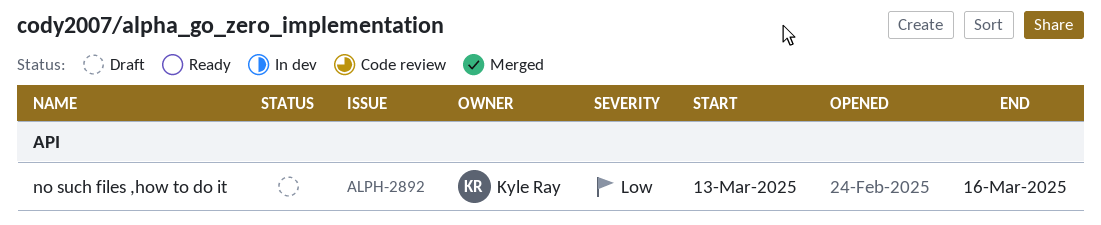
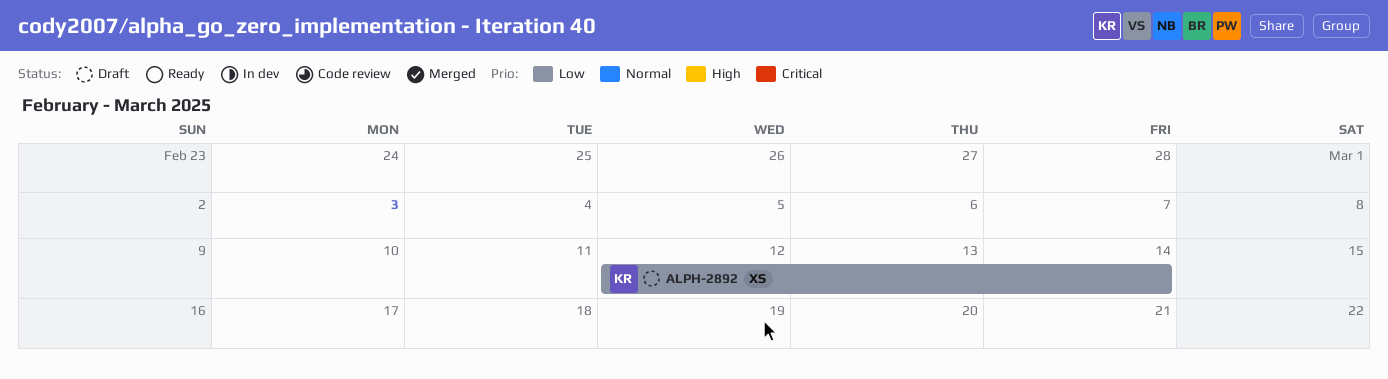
ALPH-2892, start: Mar 13 -> Mar 12
ALPH-2892, due: Mar 16 -> Mar 14

